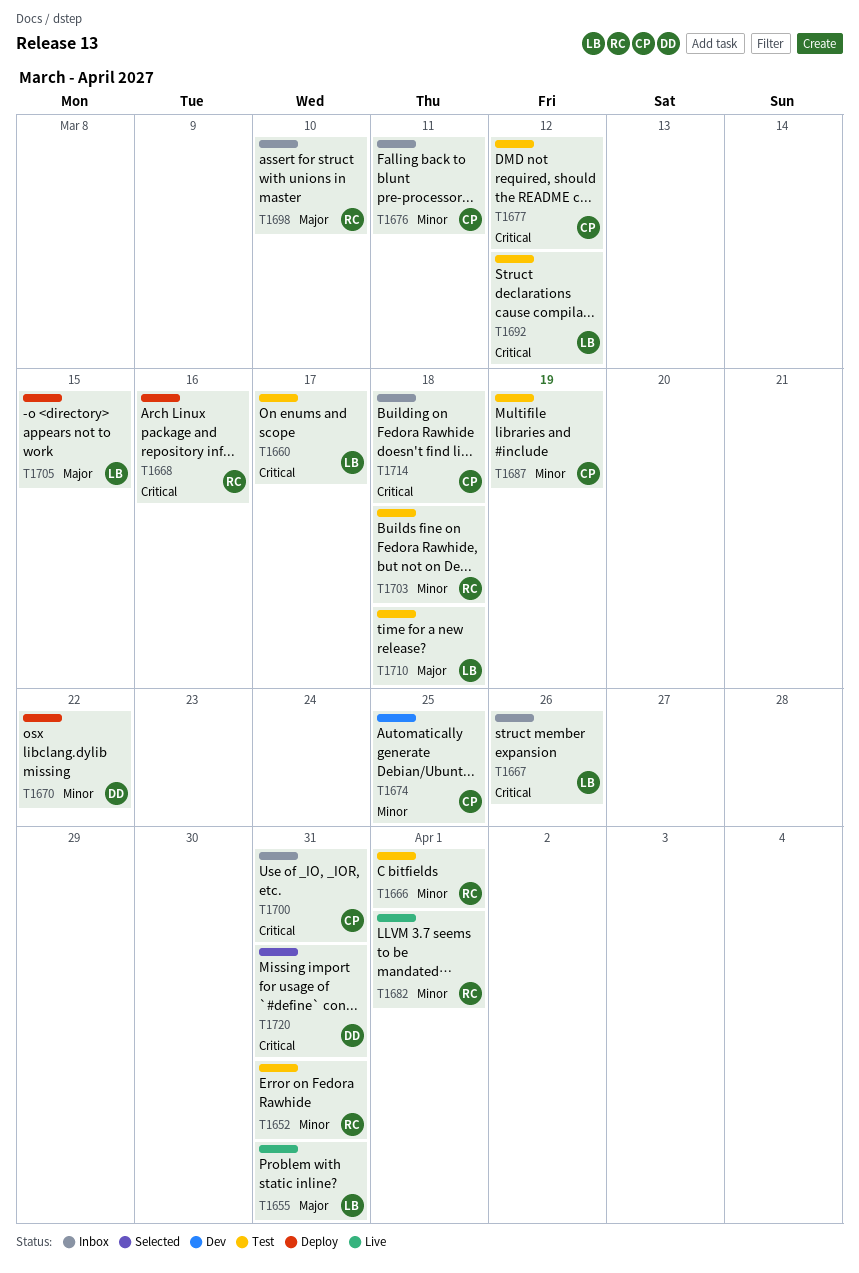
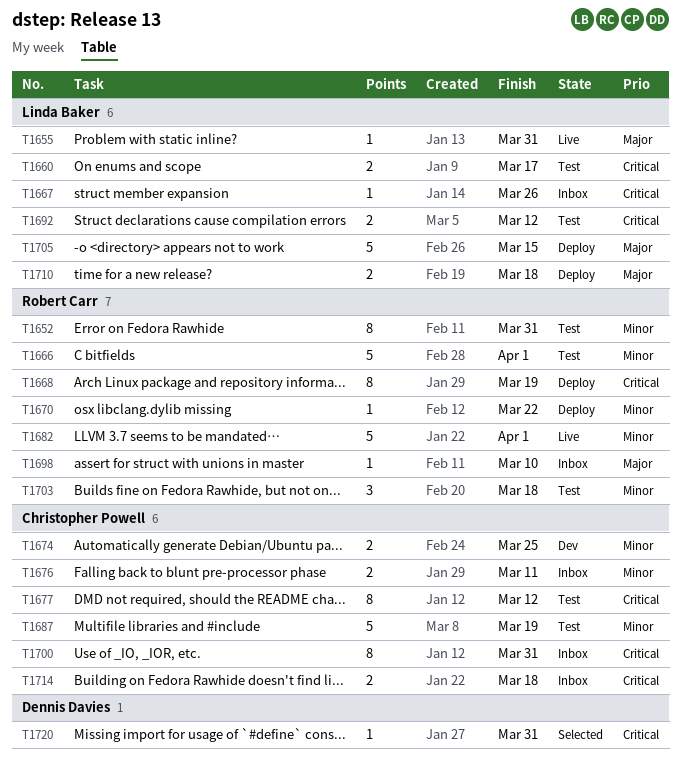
T1668, due: Mar 16 -> Mar 19
T1670, owner: Dennis Davies -> Robert Carr
T1710, status: Test -> Deploy

